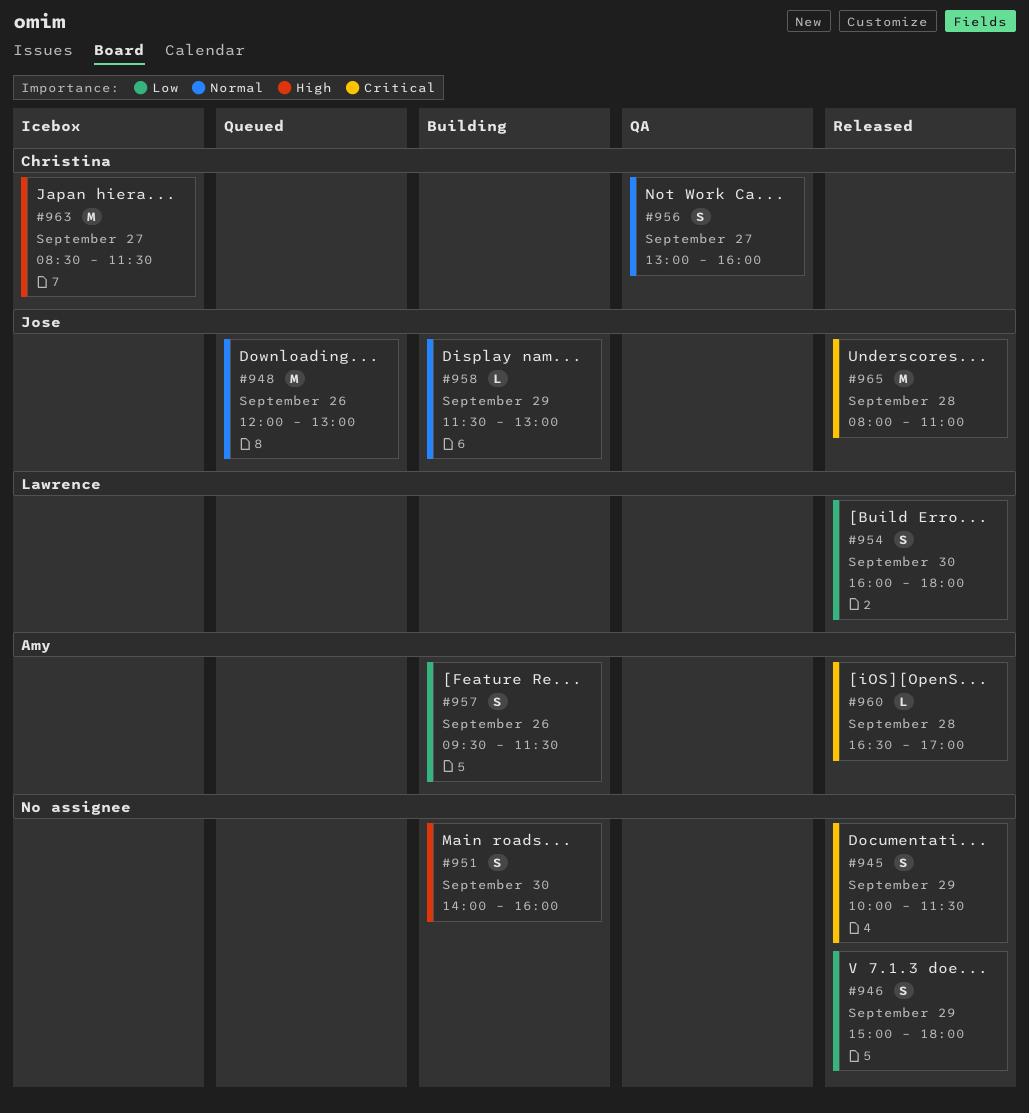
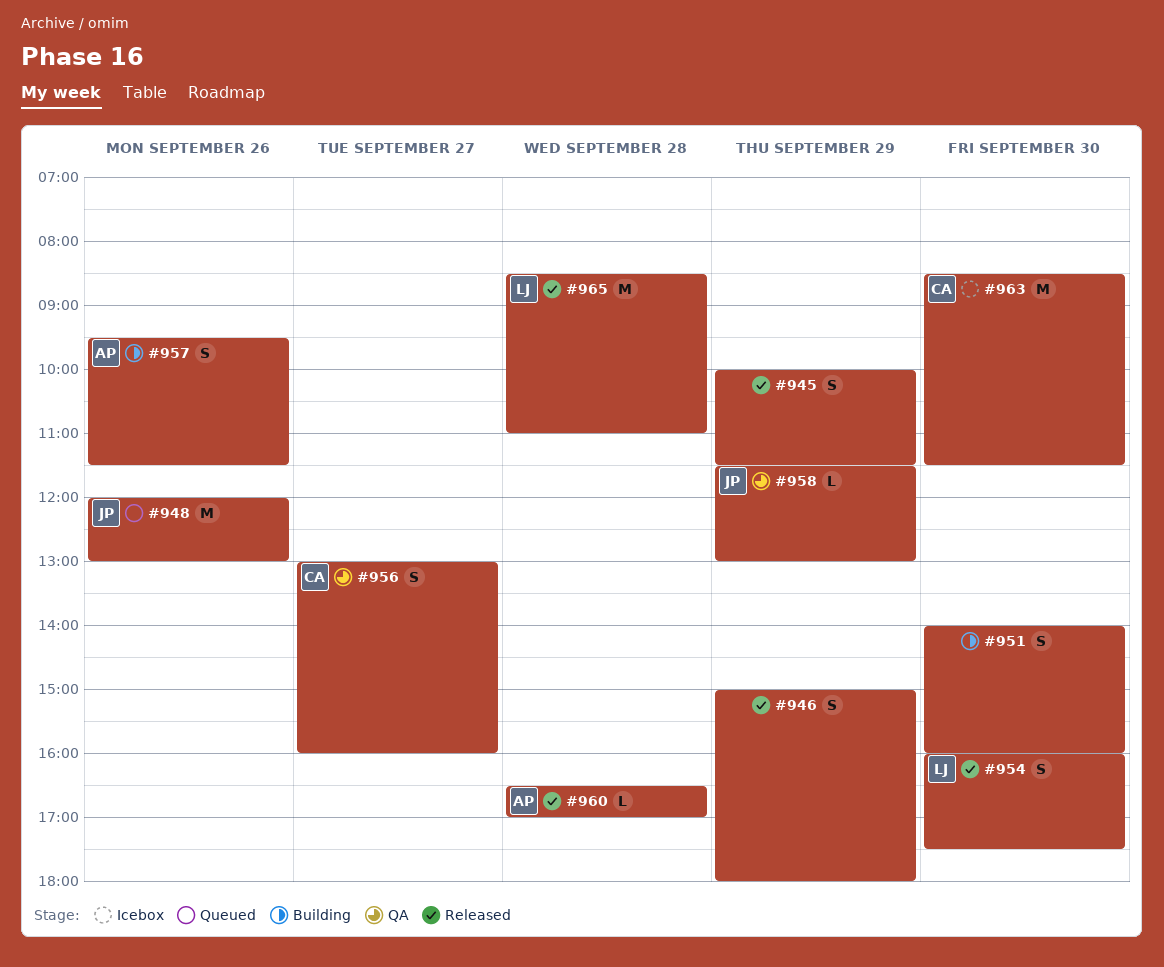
#954, ends: 18:00 -> 17:30
#958, status: Building -> QA
#963, day: Sep 27 -> Sep 30
#965, owner: Jose -> Lawrence
#965, begins: 08:00 -> 08:30

